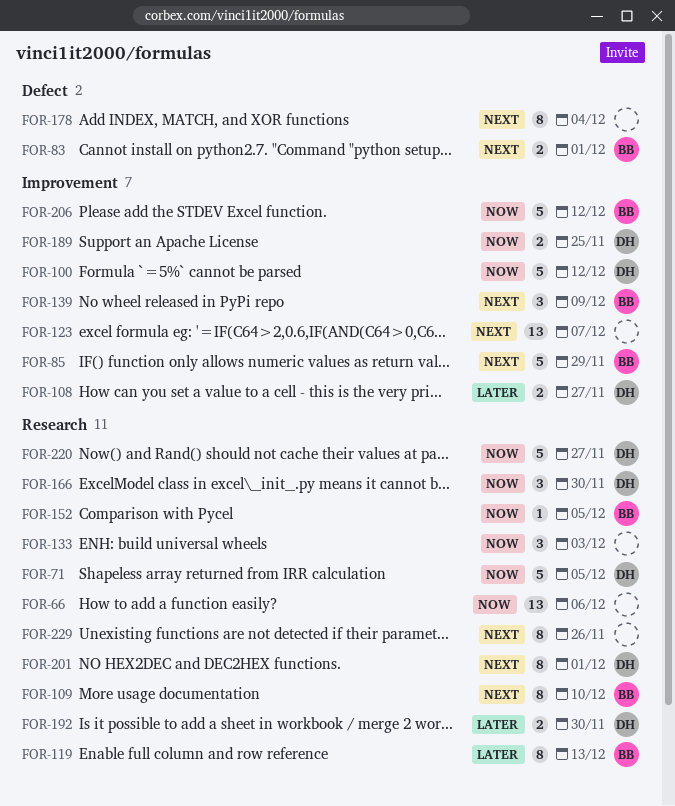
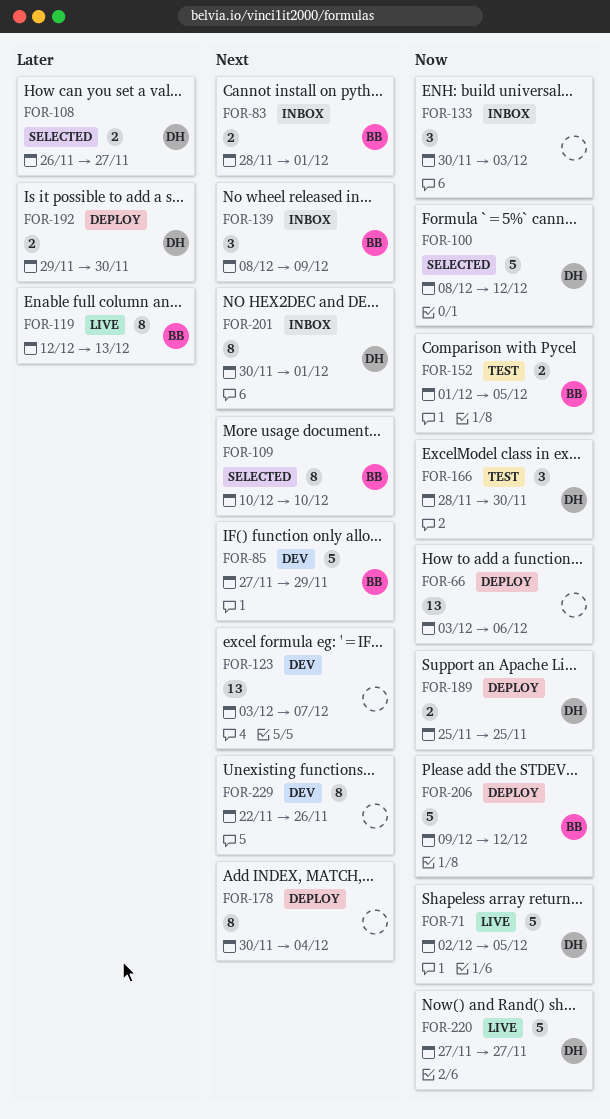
FOR-152, estimate: 1 -> 2

